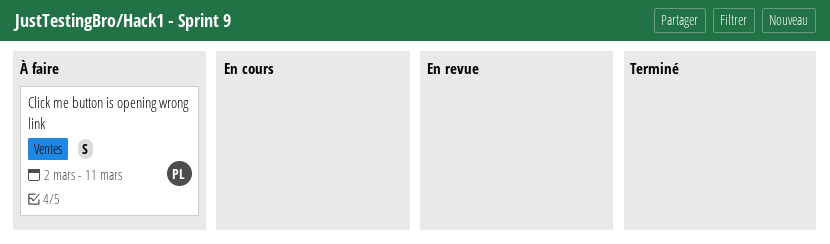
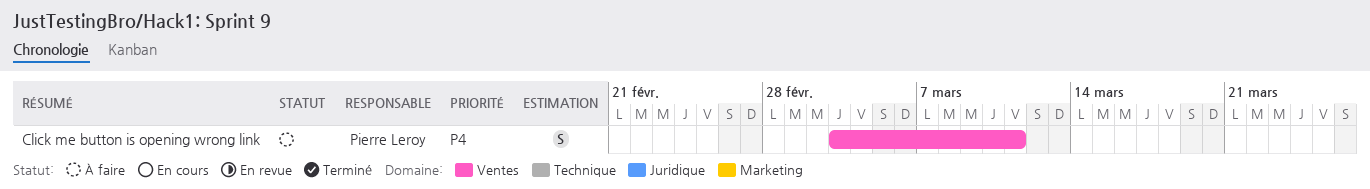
Click me button is opening wrong link, start: Mar 2 -> Mar 3

